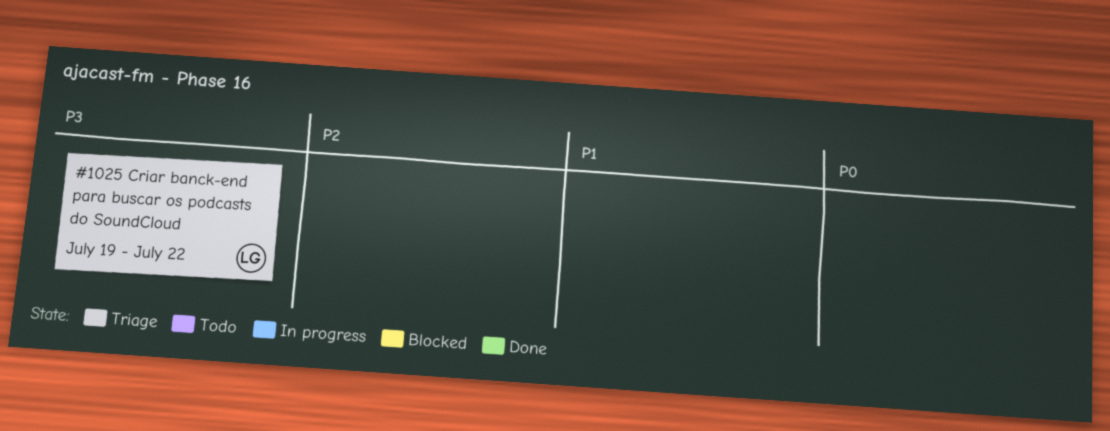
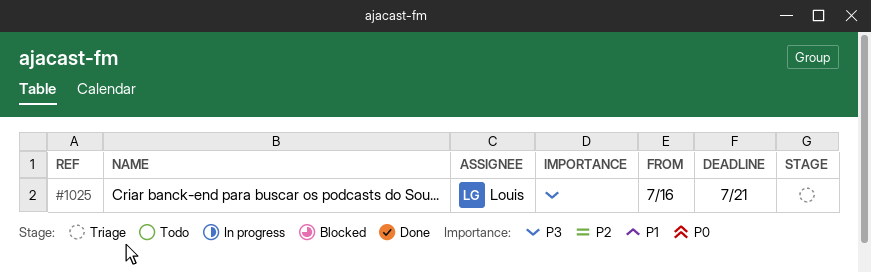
#1025, start: Jul 19 -> Jul 16
#1025, due: Jul 22 -> Jul 21

